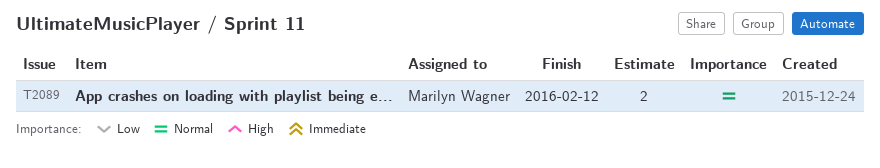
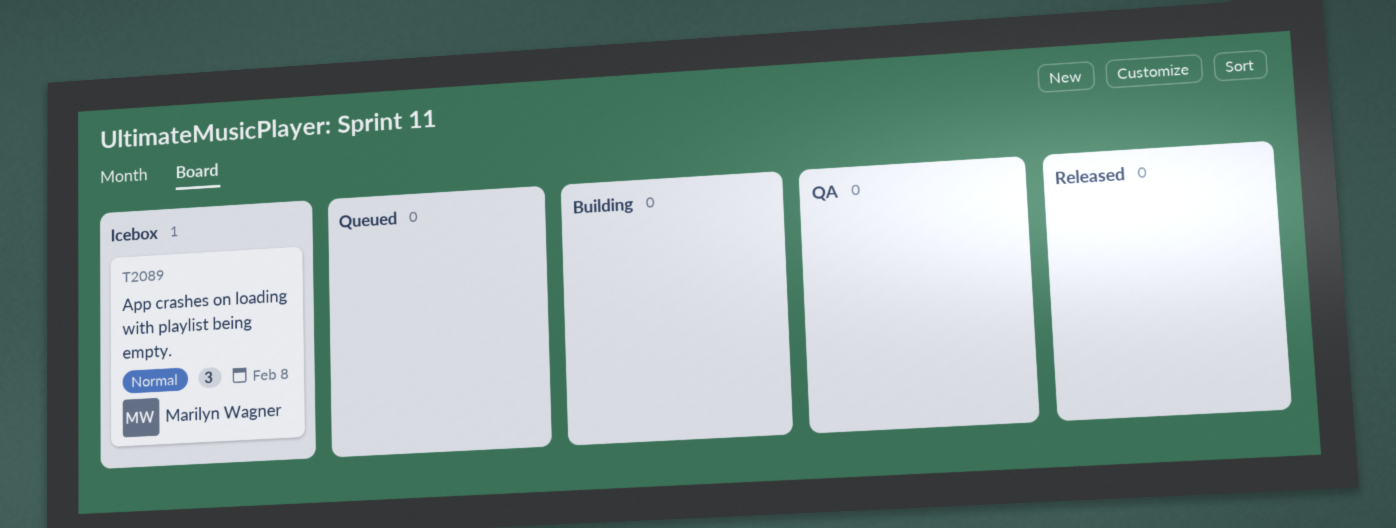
T2089, estimate: 2 -> 3
T2089, due: Feb 12 -> Feb 8

